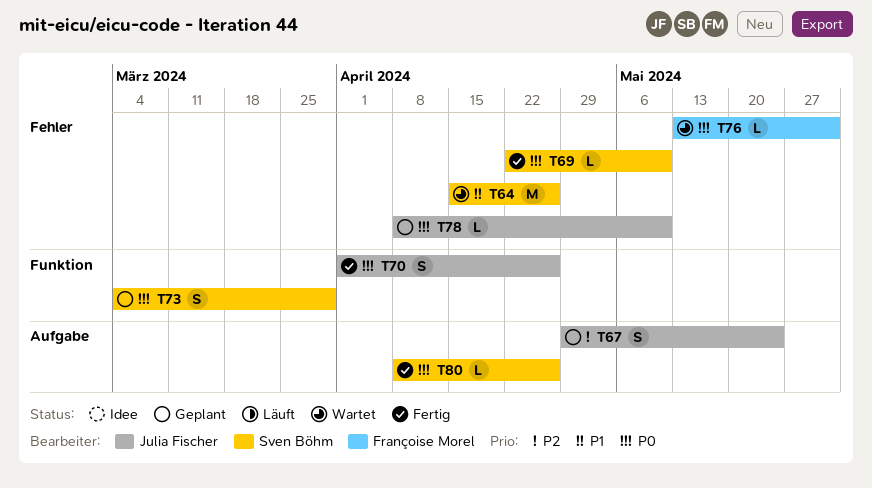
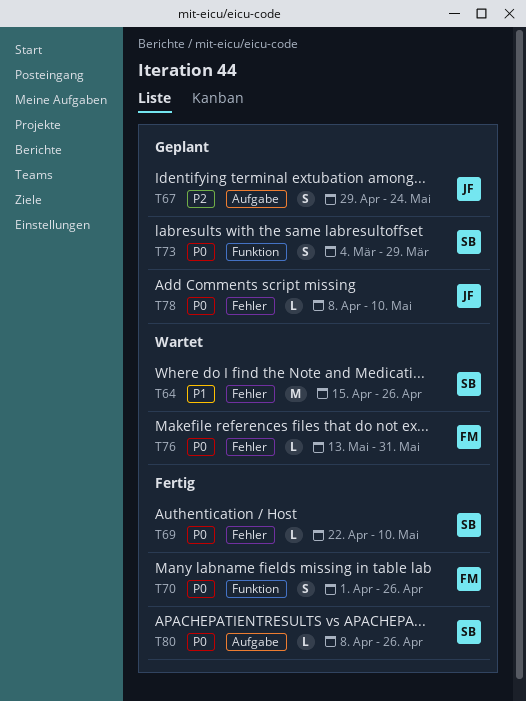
T70, owner: Julia Fischer -> Françoise Morel

